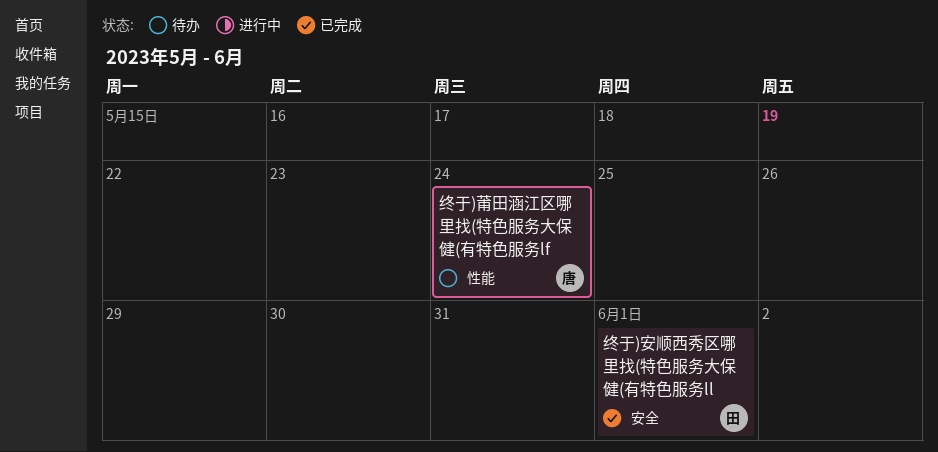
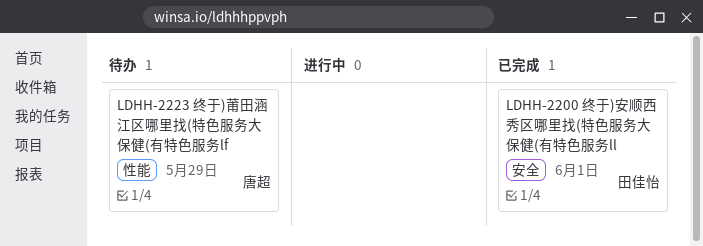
终于)莆田涵江区哪里找(特色服务大保健(有特色服务lf, due: May 24 -> May 29

